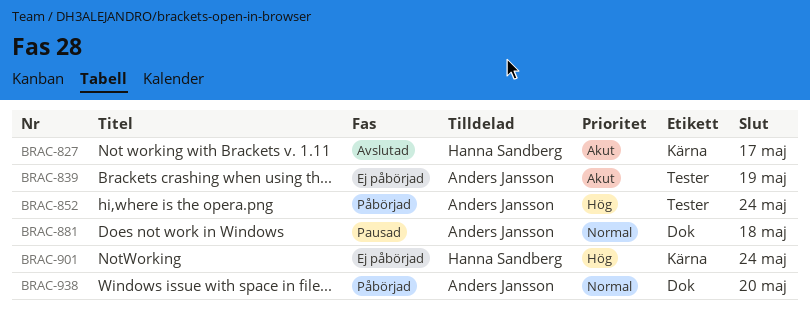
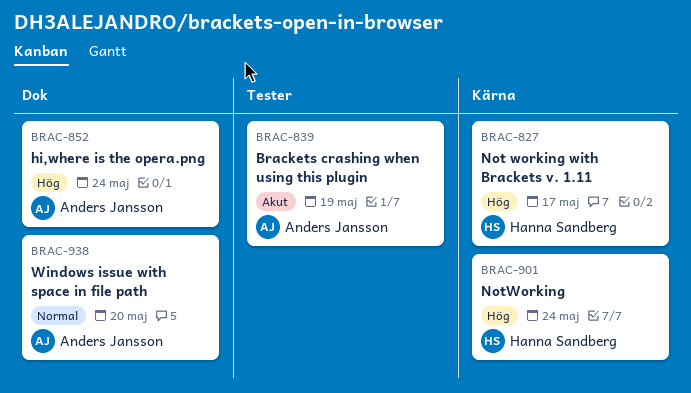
BRAC-827, priority: Akut -> Hög
BRAC-852, label: Tester -> Dok
BRAC-881: present -> none

